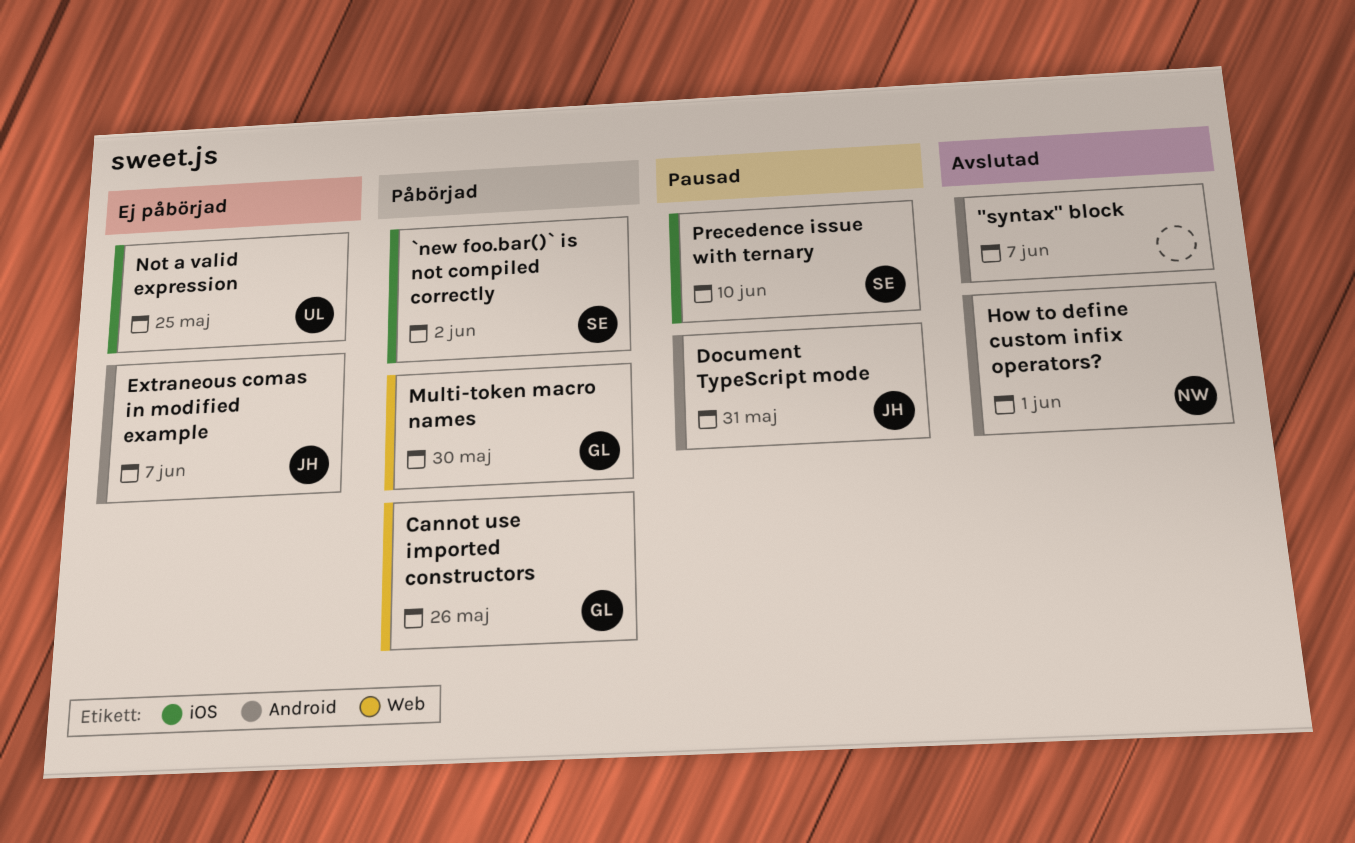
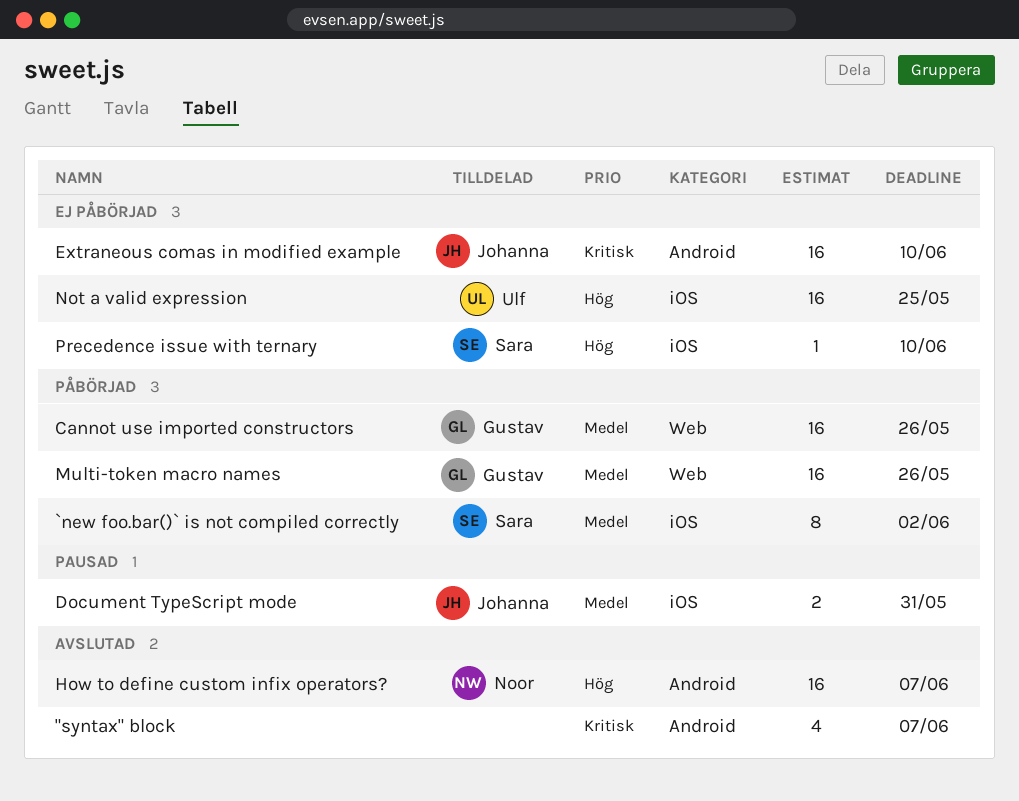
Document TypeScript mode, label: Android -> iOS
Extraneous comas in modified example, due: Jun 7 -> Jun 10
How to define custom infix operators?, due: Jun 1 -> Jun 7
Multi-token macro names, due: May 30 -> May 26
Precedence issue with ternary, status: Pausad -> Ej påbörjad

